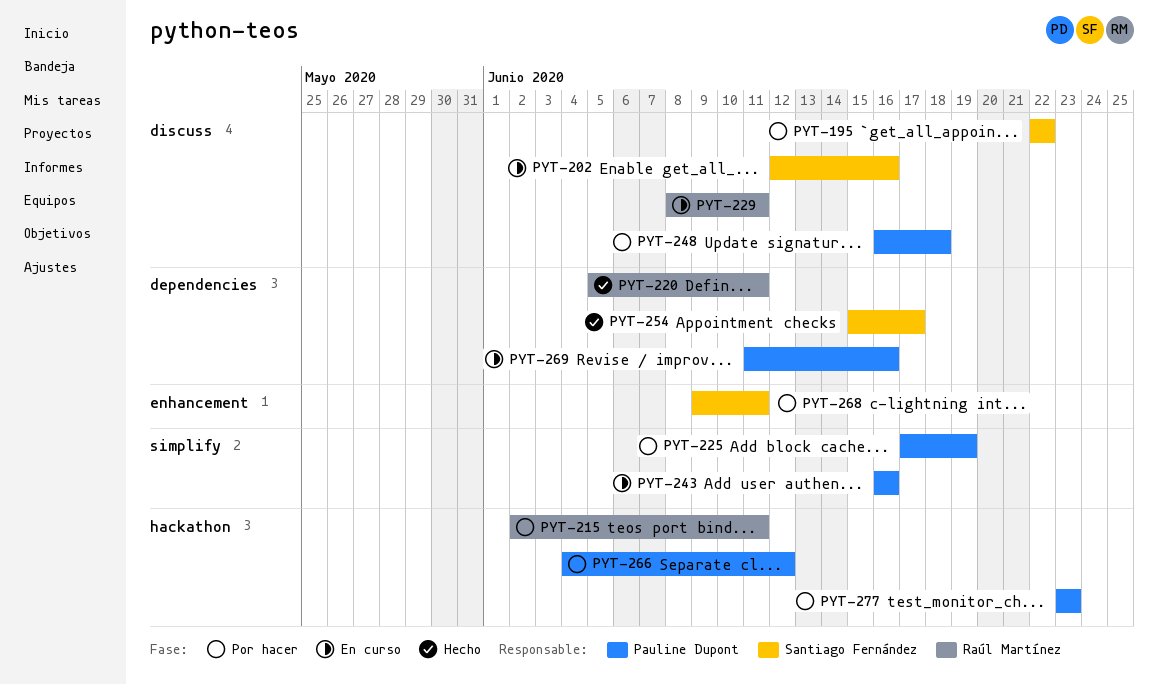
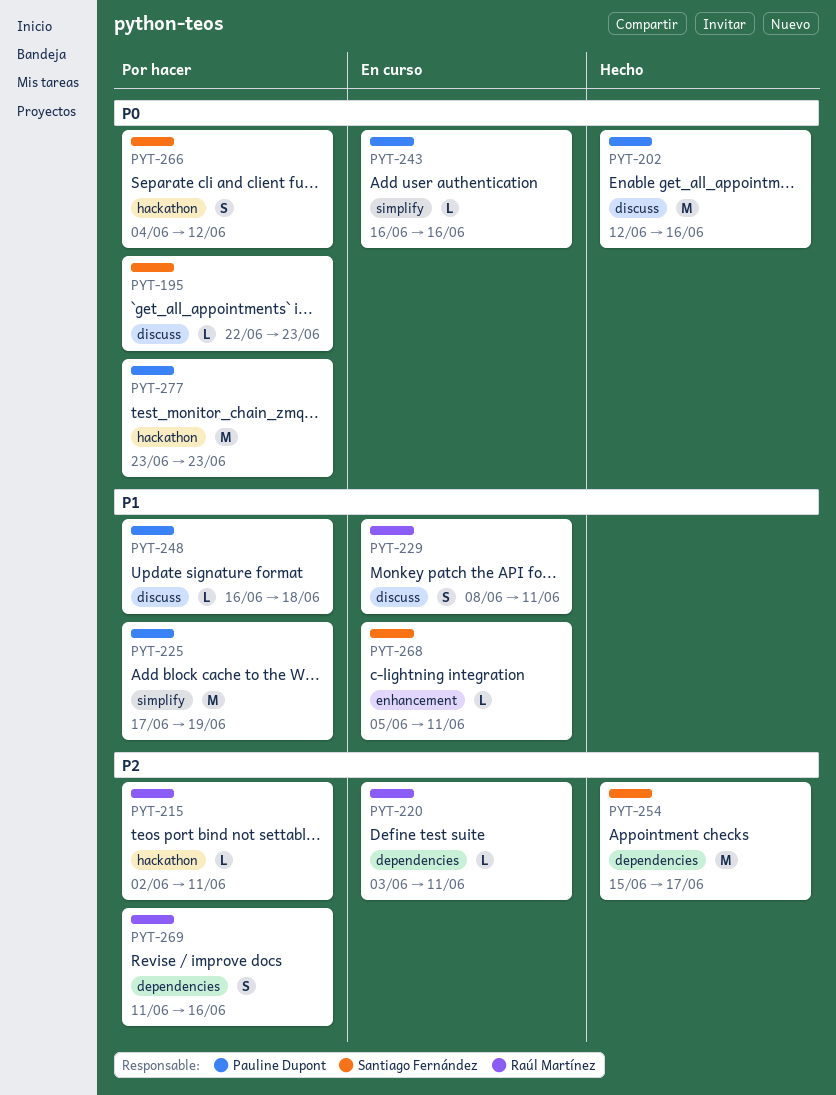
PYT-195, due: Jun 22 -> Jun 23
PYT-202, status: En curso -> Hecho
PYT-202, owner: Santiago Fernández -> Pauline Dupont
PYT-220, status: Hecho -> En curso
PYT-220, start: Jun 5 -> Jun 3
PYT-266, owner: Pauline Dupont -> Santiago Fernández
PYT-268, status: Por hacer -> En curso
PYT-268, start: Jun 9 -> Jun 5
PYT-269, status: En curso -> Por hacer
PYT-269, owner: Pauline Dupont -> Raúl Martínez

